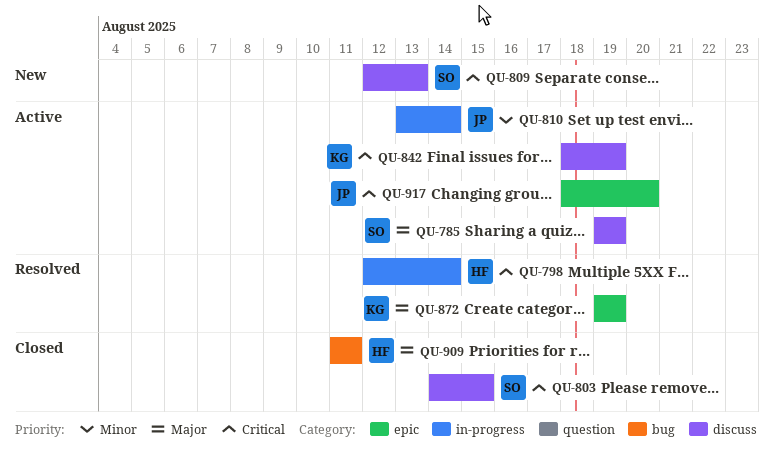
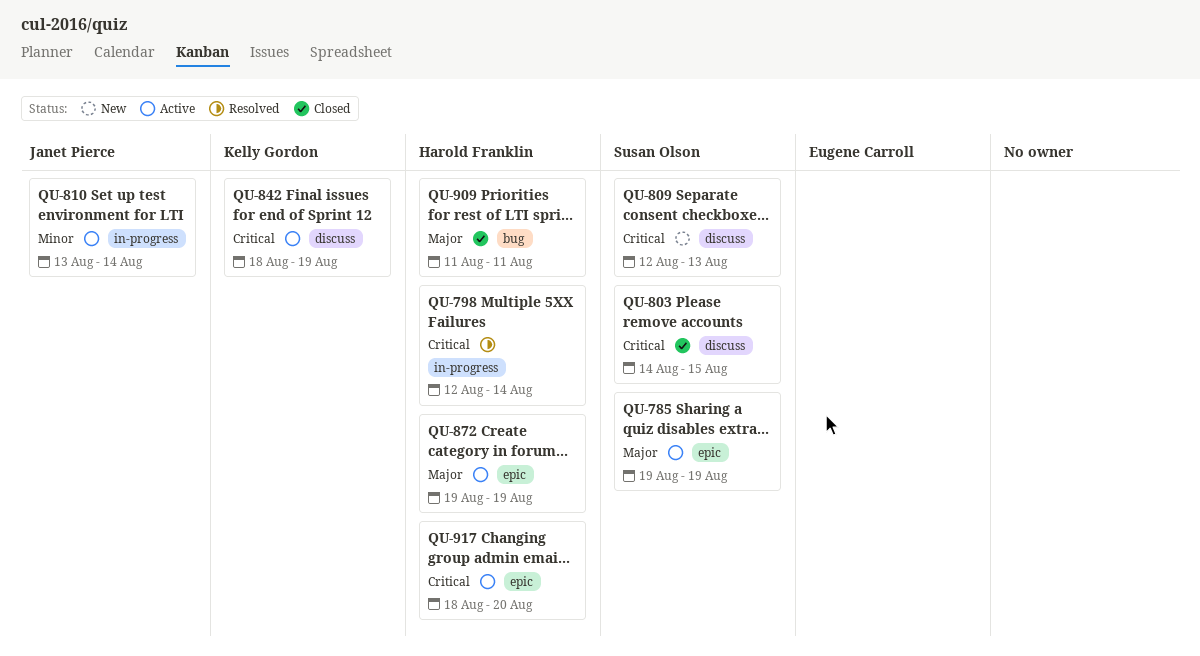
QU-785, label: discuss -> epic
QU-872, status: Resolved -> Active
QU-872, owner: Kelly Gordon -> Harold Franklin
QU-917, owner: Janet Pierce -> Harold Franklin

